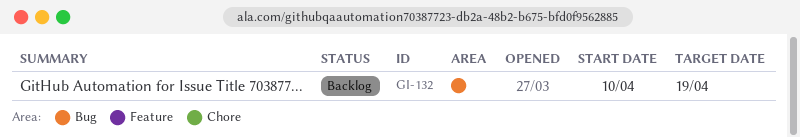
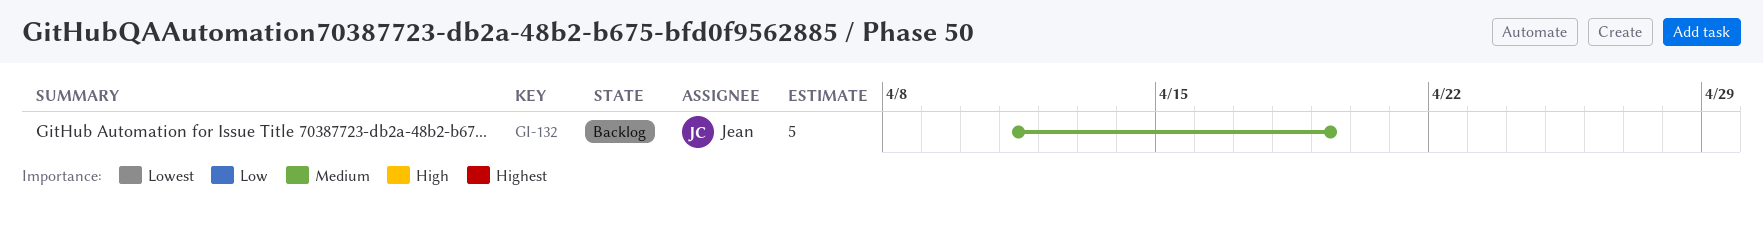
GI-132, start: Apr 10 -> Apr 11

